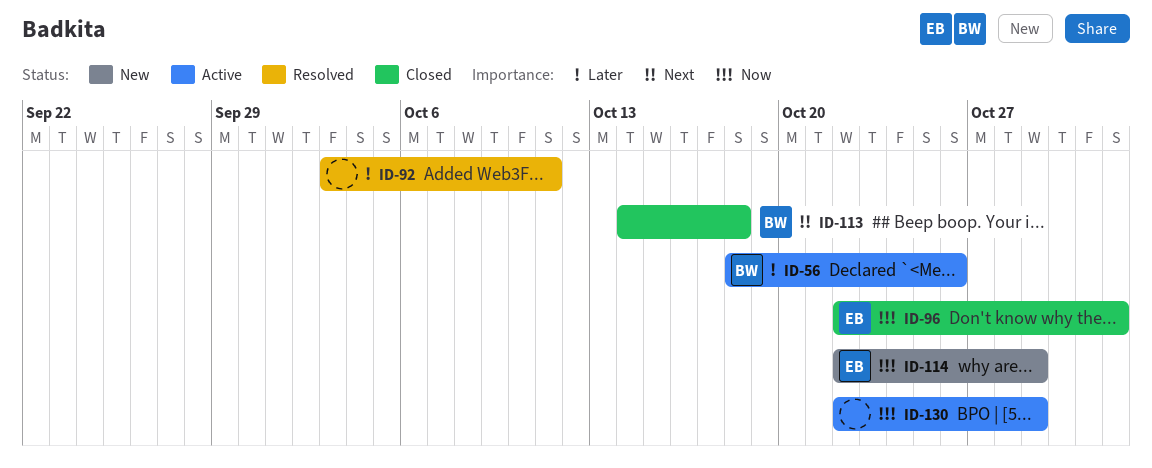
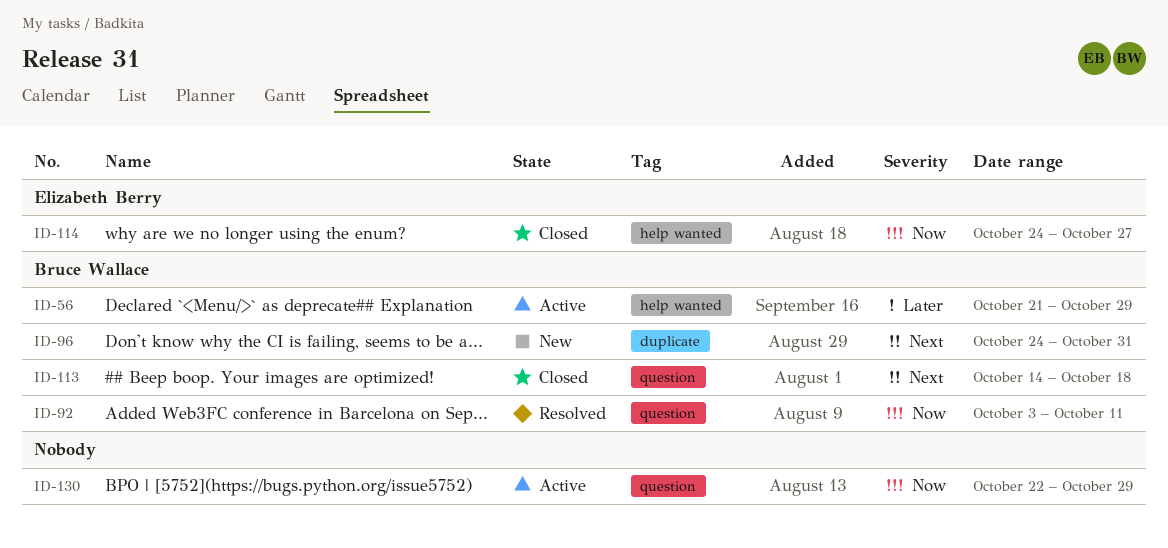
ID-56, start: Oct 18 -> Oct 21
ID-56, due: Oct 26 -> Oct 29
ID-92, owner: none -> Bruce Wallace
ID-92, priority: Later -> Now
ID-96, status: Closed -> New
ID-96, owner: Elizabeth Berry -> Bruce Wallace
ID-96, priority: Now -> Next
ID-96, start: Oct 22 -> Oct 24
ID-96, due: Nov 1 -> Oct 31
ID-114, status: New -> Closed
ID-114, start: Oct 22 -> Oct 24
ID-114, due: Oct 29 -> Oct 27

